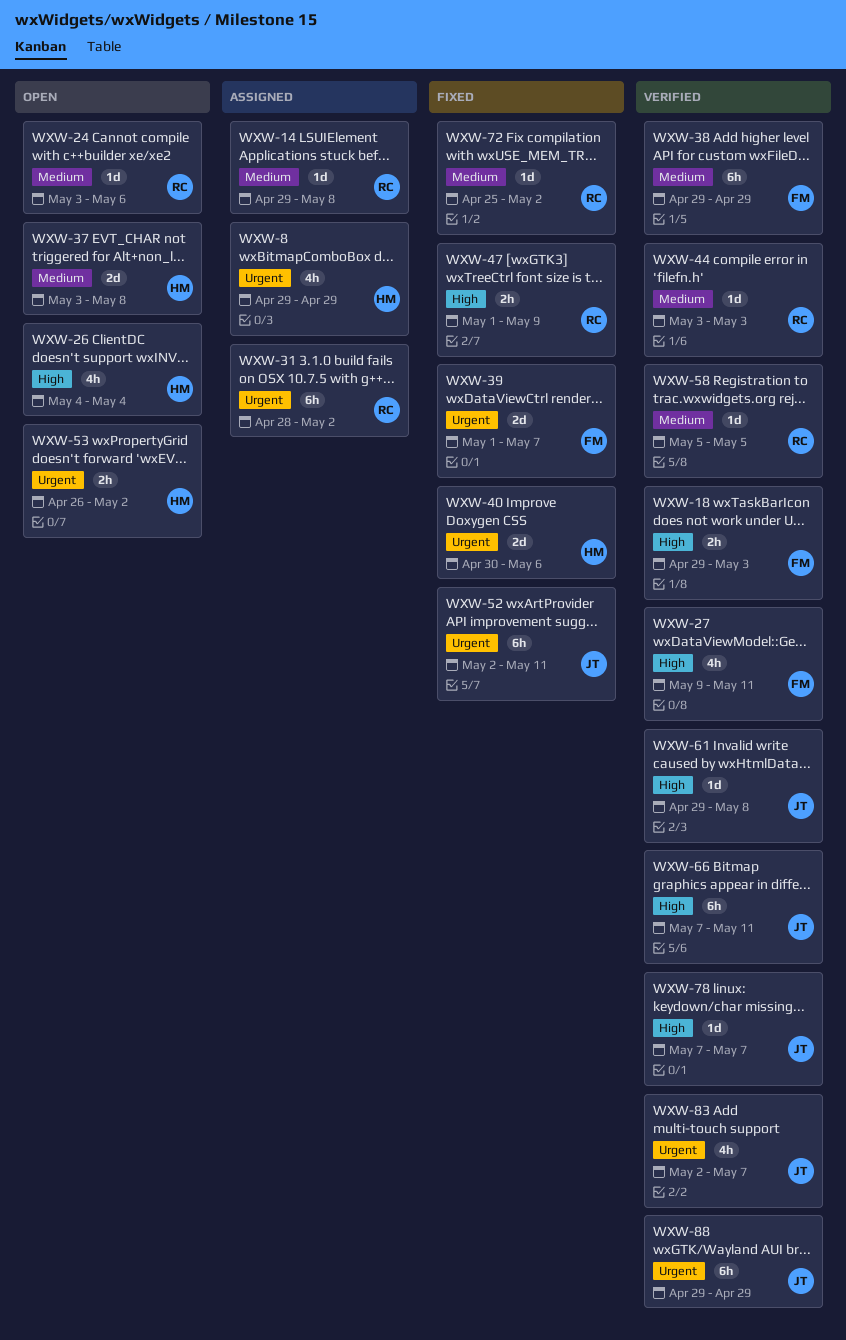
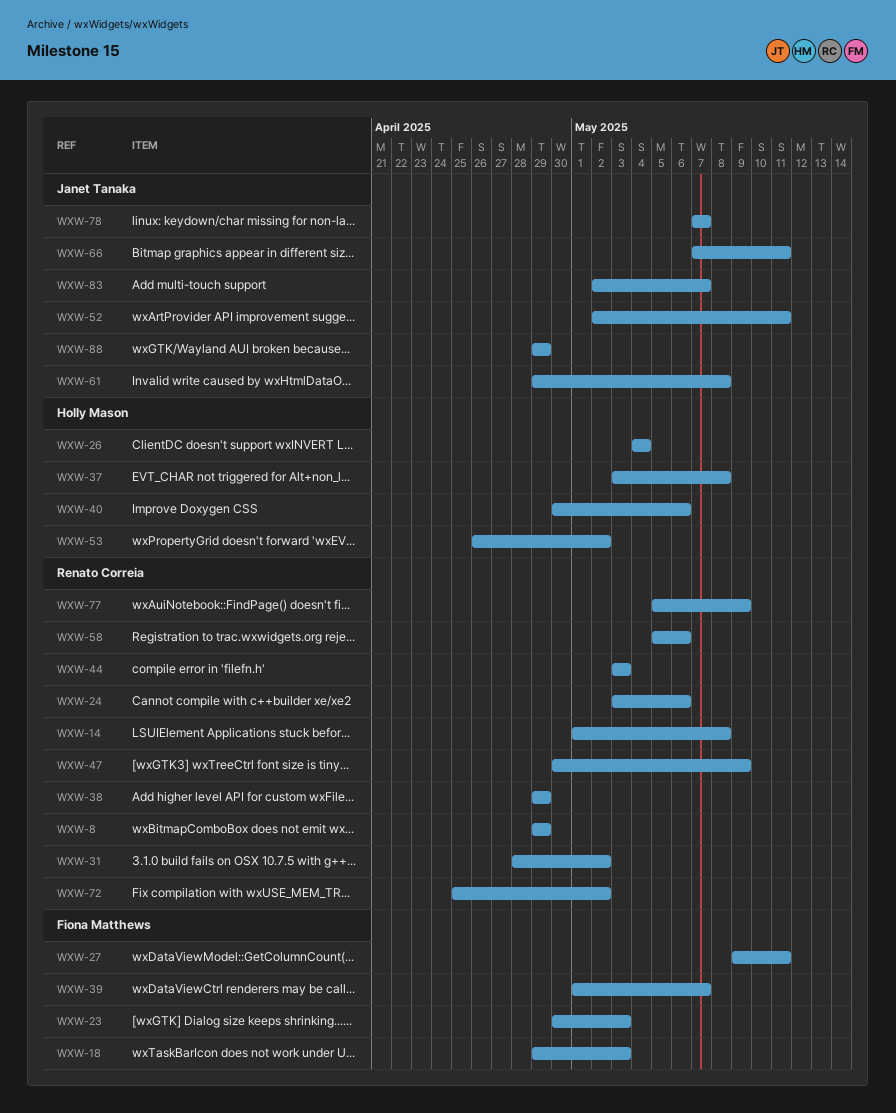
WXW-8, owner: Holly Mason -> Renato Correia
WXW-14, start: Apr 29 -> May 1
WXW-23: none -> present
WXW-38, owner: Fiona Matthews -> Renato Correia
WXW-47, start: May 1 -> Apr 30
WXW-58, due: May 5 -> May 6
WXW-77: none -> present

